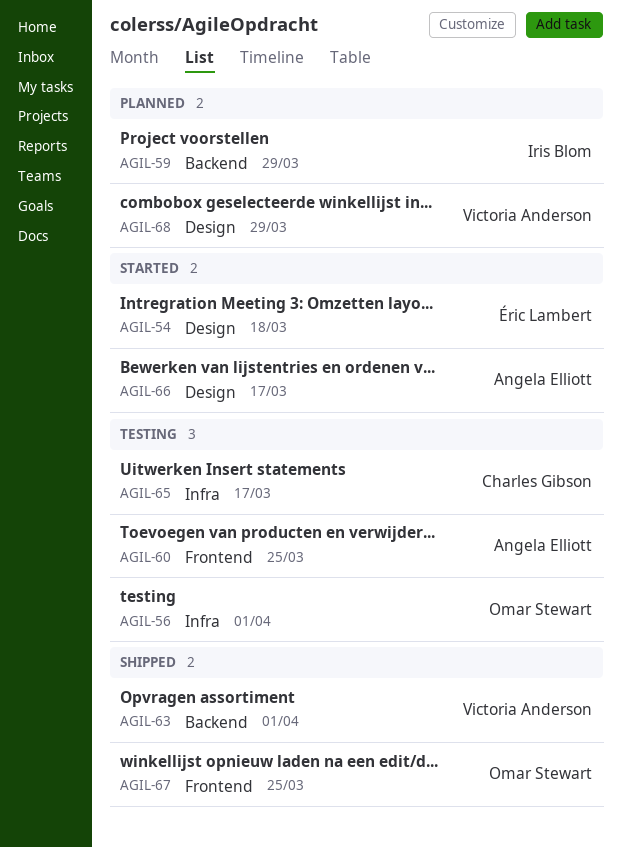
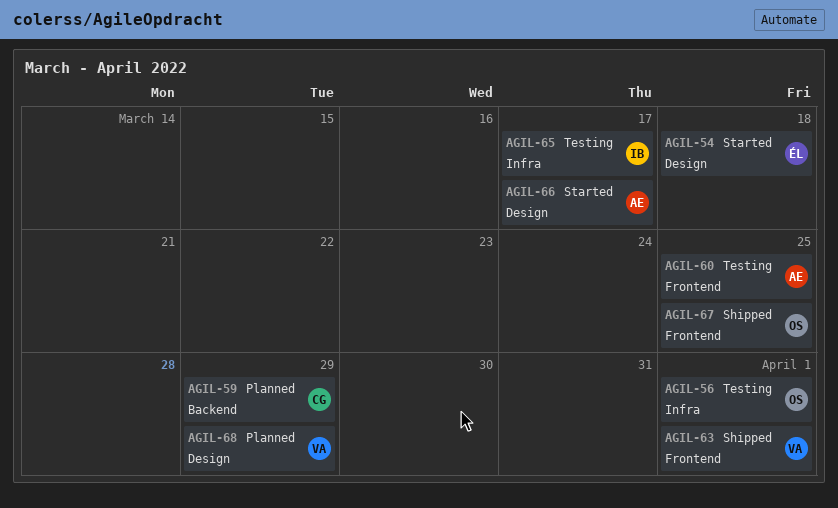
AGIL-59, owner: Iris Blom -> Charles Gibson
AGIL-63, label: Backend -> Frontend
AGIL-65, owner: Charles Gibson -> Iris Blom

